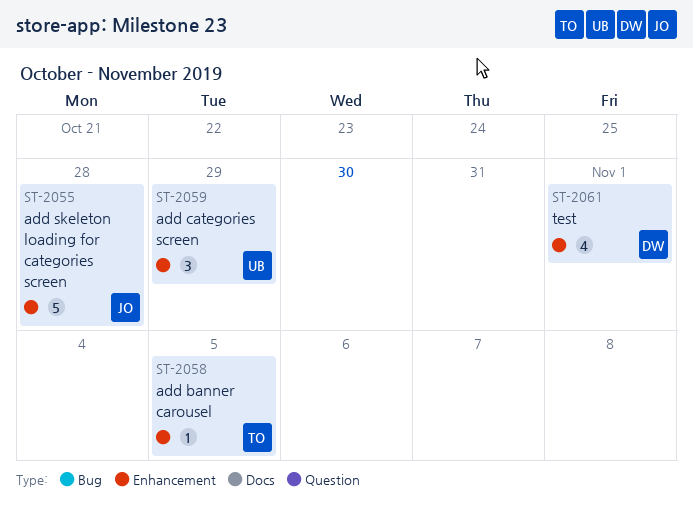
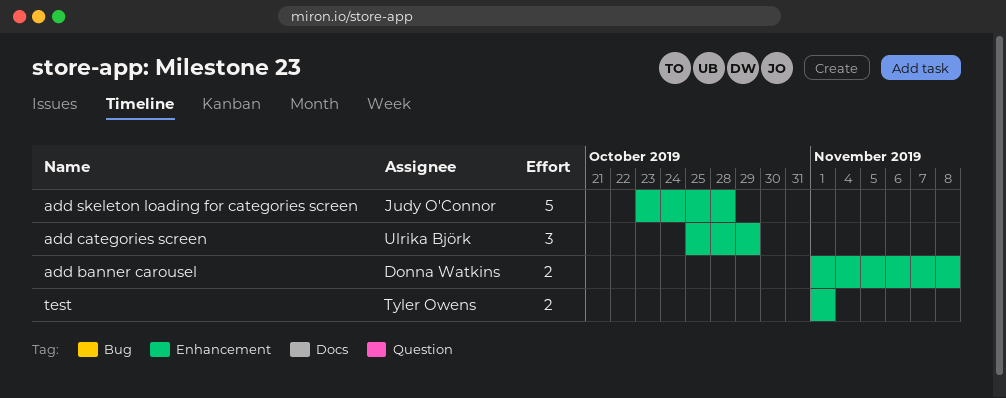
add banner carousel, owner: Tyler Owens -> Donna Watkins
add banner carousel, estimate: 1 -> 2
add banner carousel, due: Nov 5 -> Nov 8
test, owner: Donna Watkins -> Tyler Owens
test, estimate: 4 -> 2

